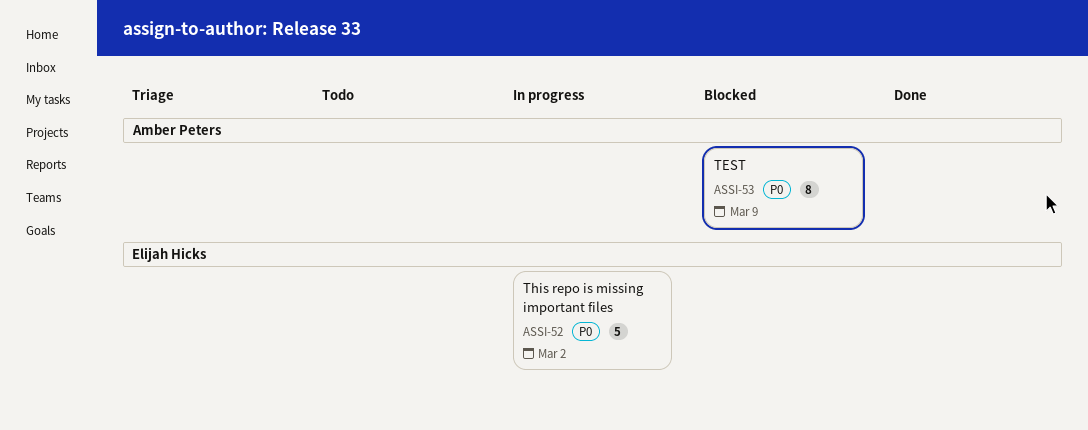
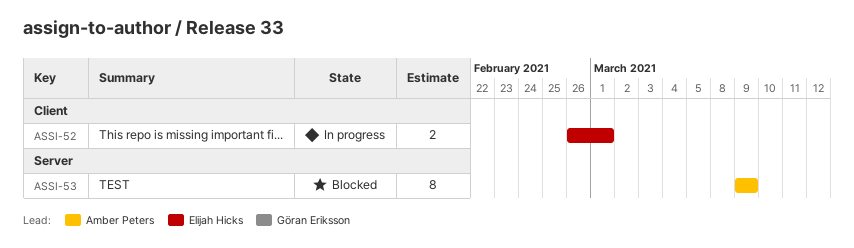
ASSI-52, estimate: 5 -> 2
ASSI-52, due: Mar 2 -> Mar 1

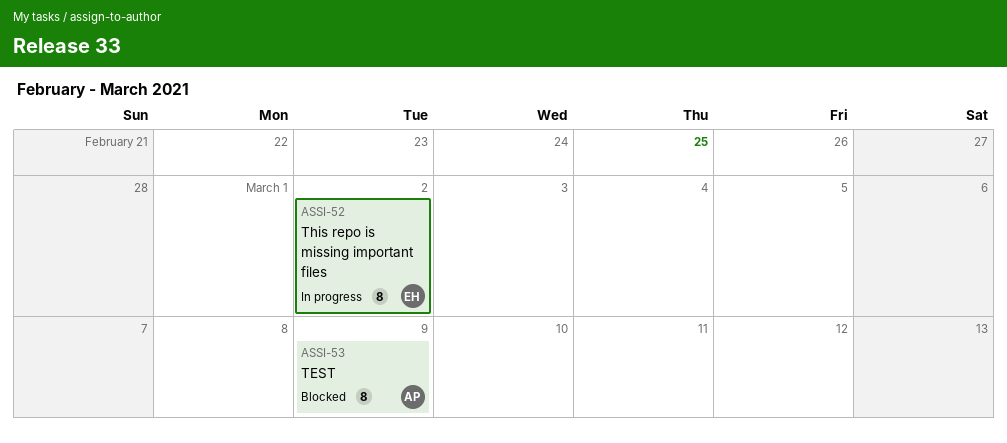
ASSI-52, estimate: 2 -> 8
ASSI-52, due: Mar 1 -> Mar 2

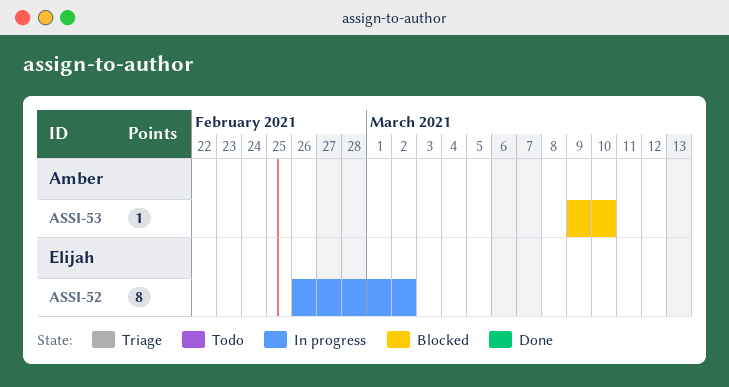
ASSI-53, estimate: 8 -> 1
ASSI-53, due: Mar 9 -> Mar 10

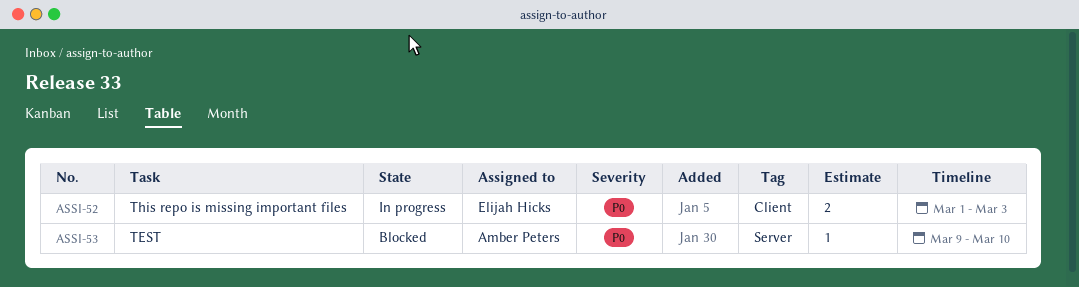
ASSI-52, estimate: 8 -> 2
ASSI-52, start: Feb 26 -> Mar 1
ASSI-52, due: Mar 2 -> Mar 3

